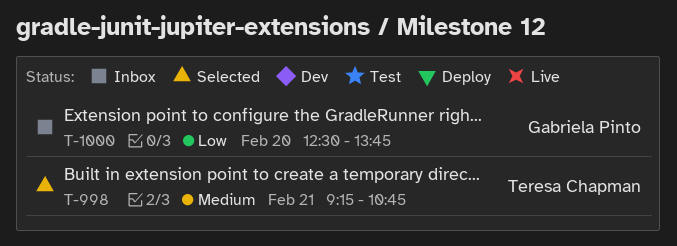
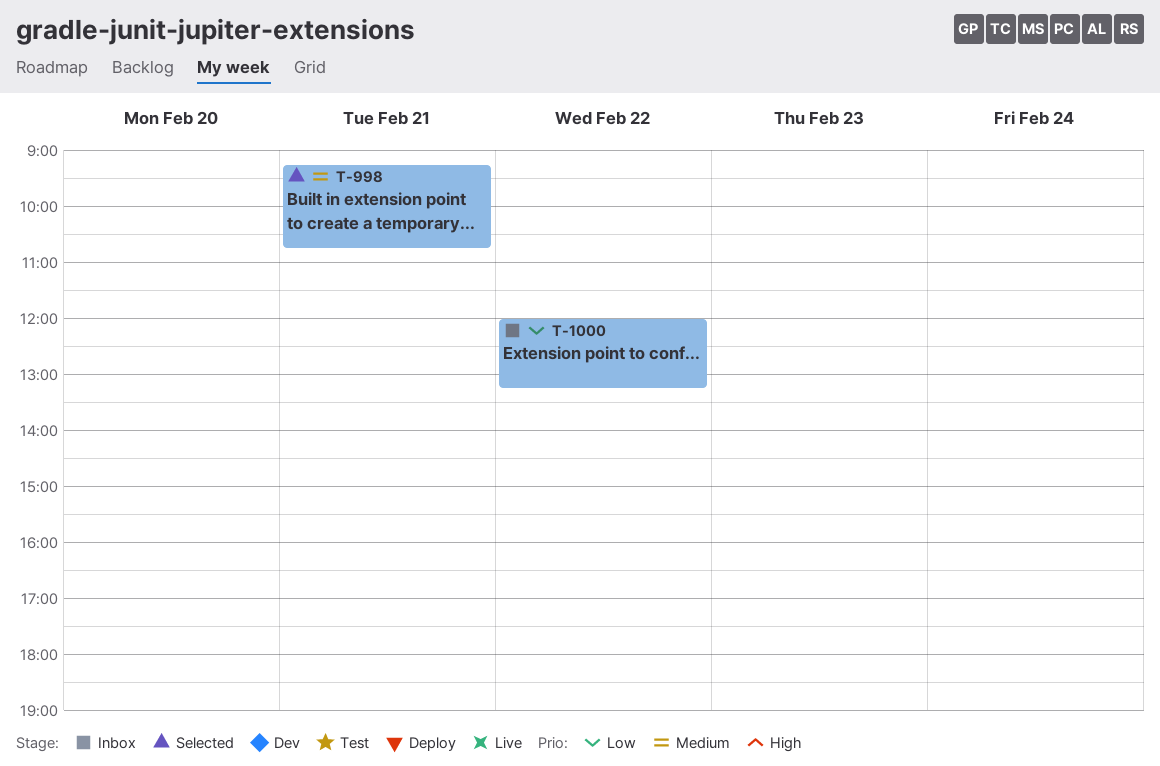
T-1000, day: Feb 20 -> Feb 22
T-1000, begins: 12:30 -> 12:00
T-1000, ends: 13:45 -> 13:15

